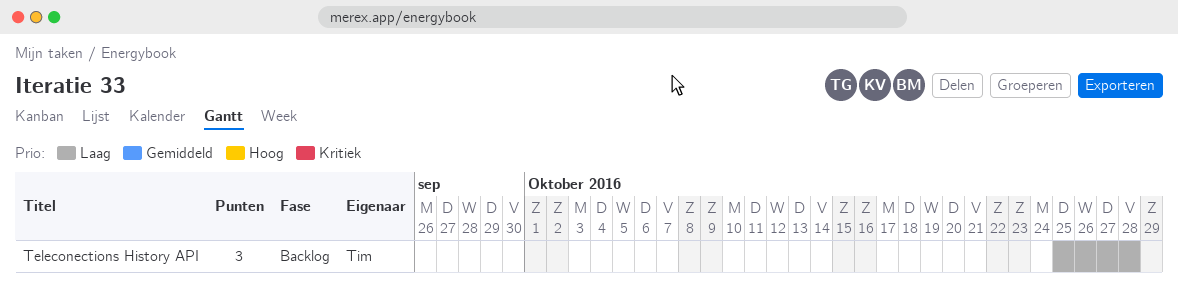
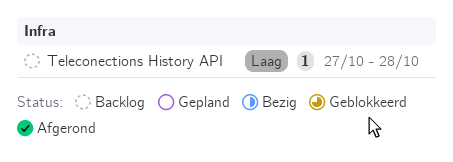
Teleconections History API, estimate: 3 -> 1
Teleconections History API, start: Oct 25 -> Oct 27

